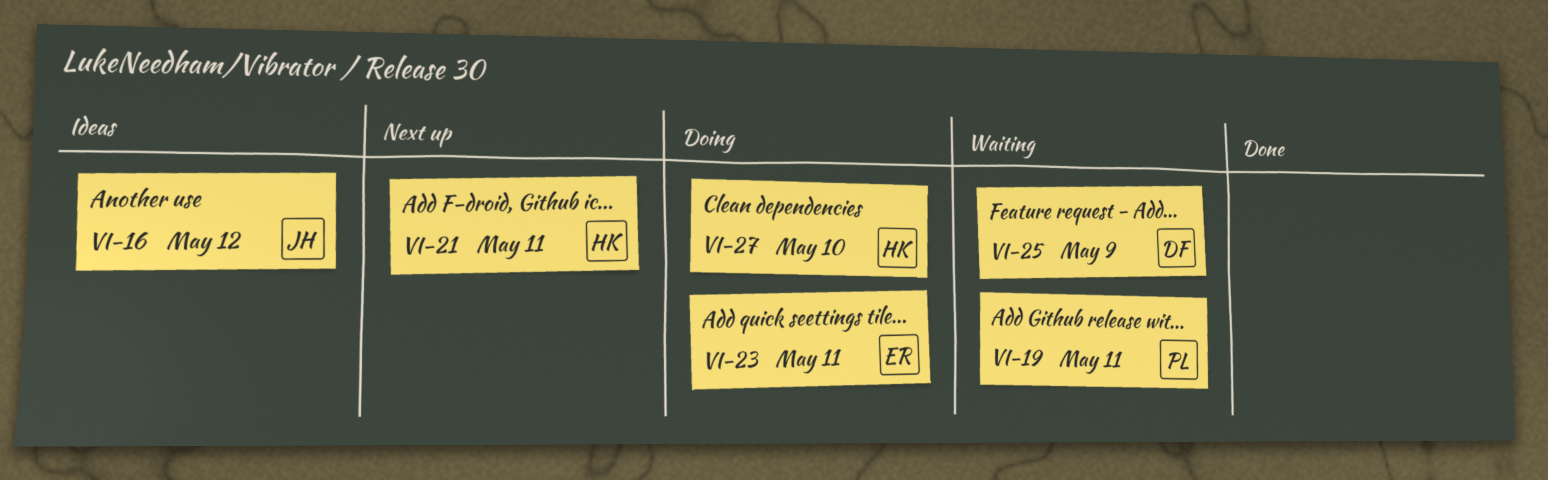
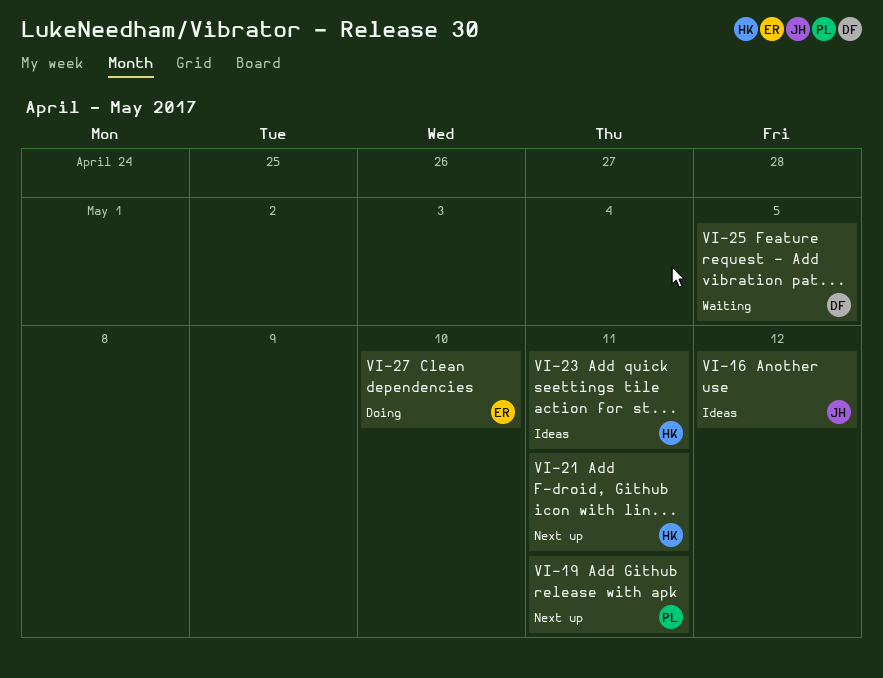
VI-19, status: Waiting -> Next up
VI-23, status: Doing -> Ideas
VI-23, owner: ER -> HK
VI-25, due: May 9 -> May 5
VI-27, owner: HK -> ER

